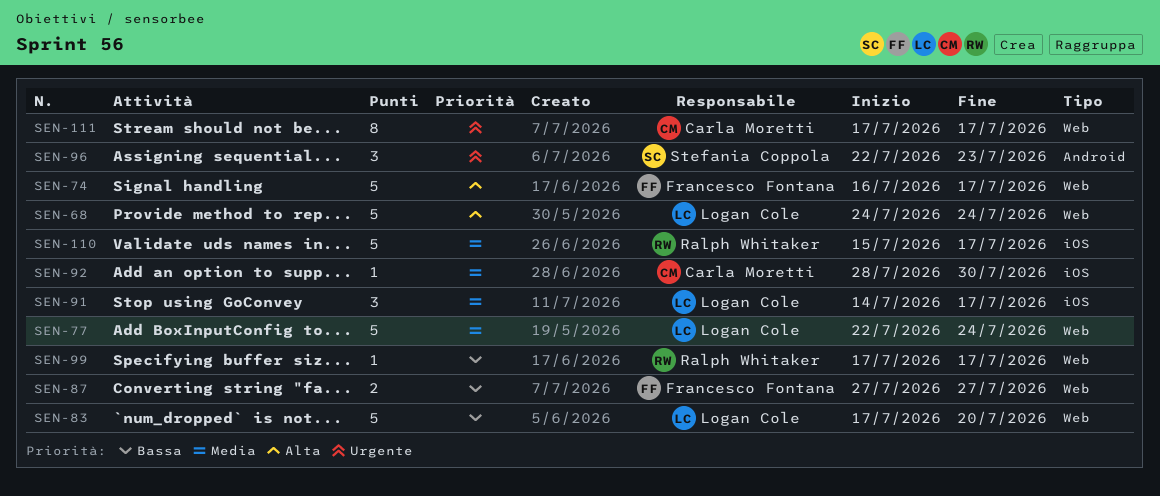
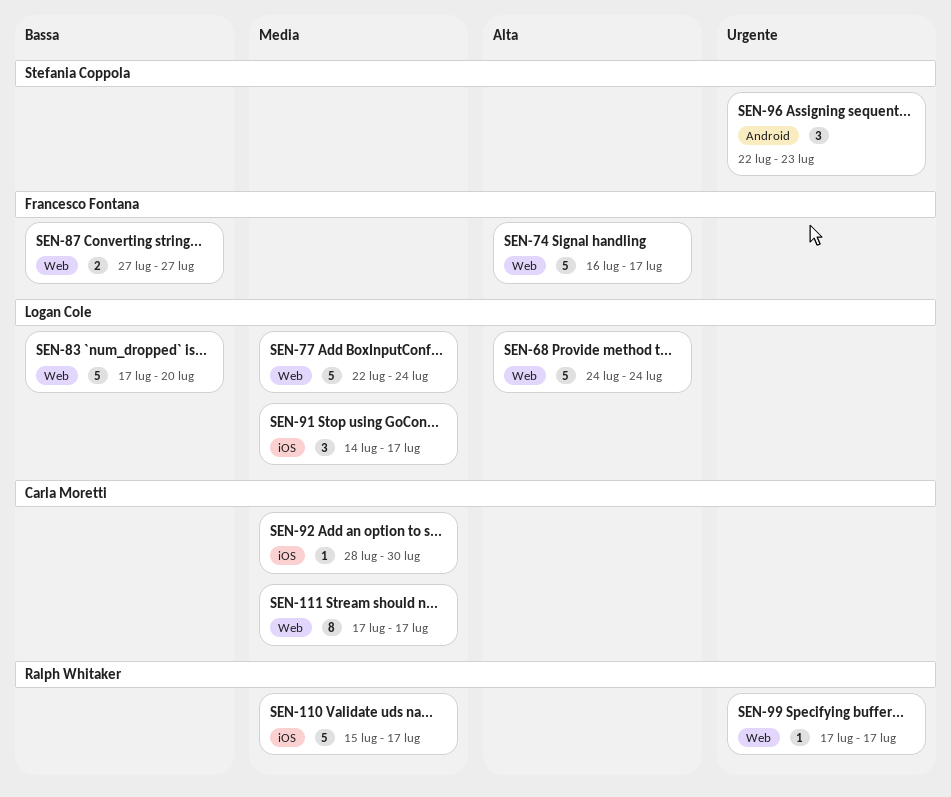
SEN-99, priority: Bassa -> Urgente
SEN-111, priority: Urgente -> Media

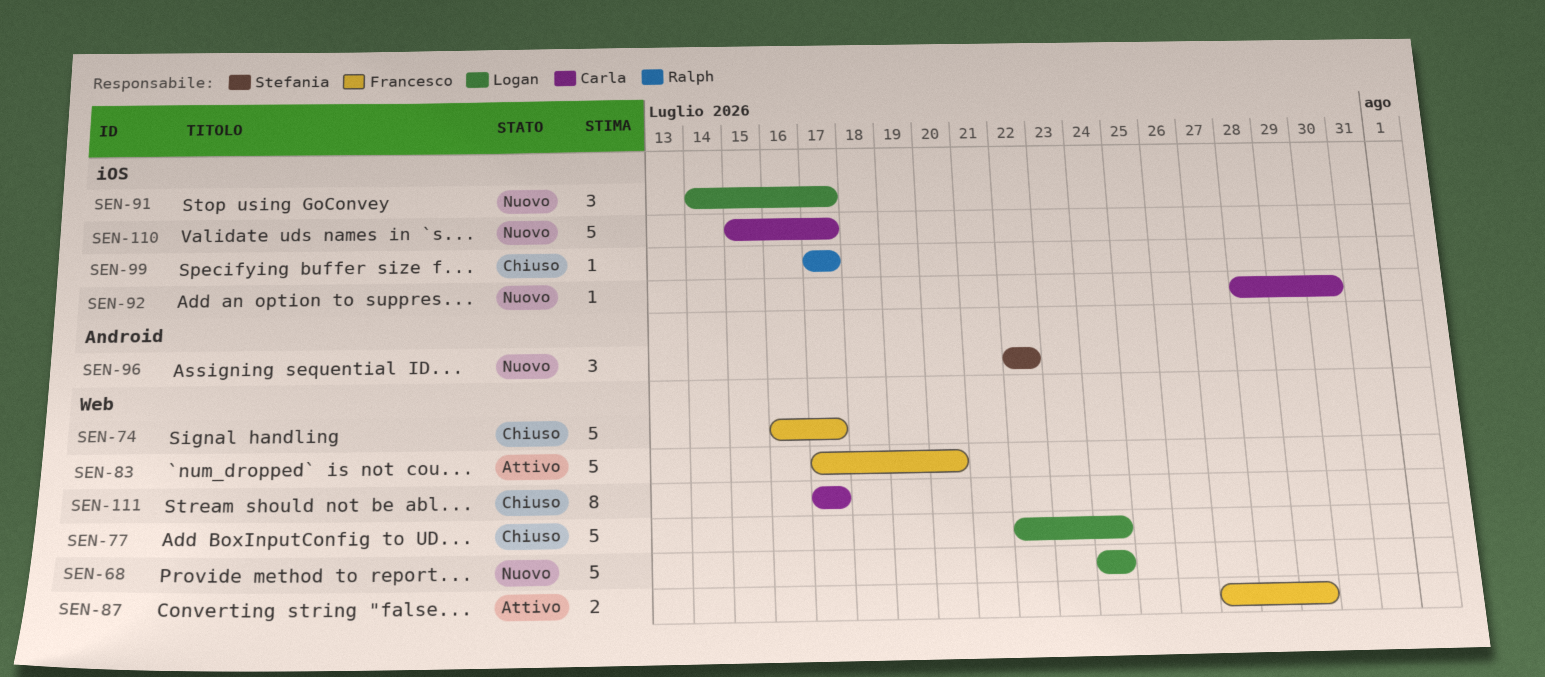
SEN-83, owner: Logan Cole -> Francesco Fontana
SEN-87, due: Jul 27 -> Jul 29
SEN-96, due: Jul 23 -> Jul 22
SEN-99, label: Web -> iOS
SEN-110, owner: Ralph Whitaker -> Carla Moretti

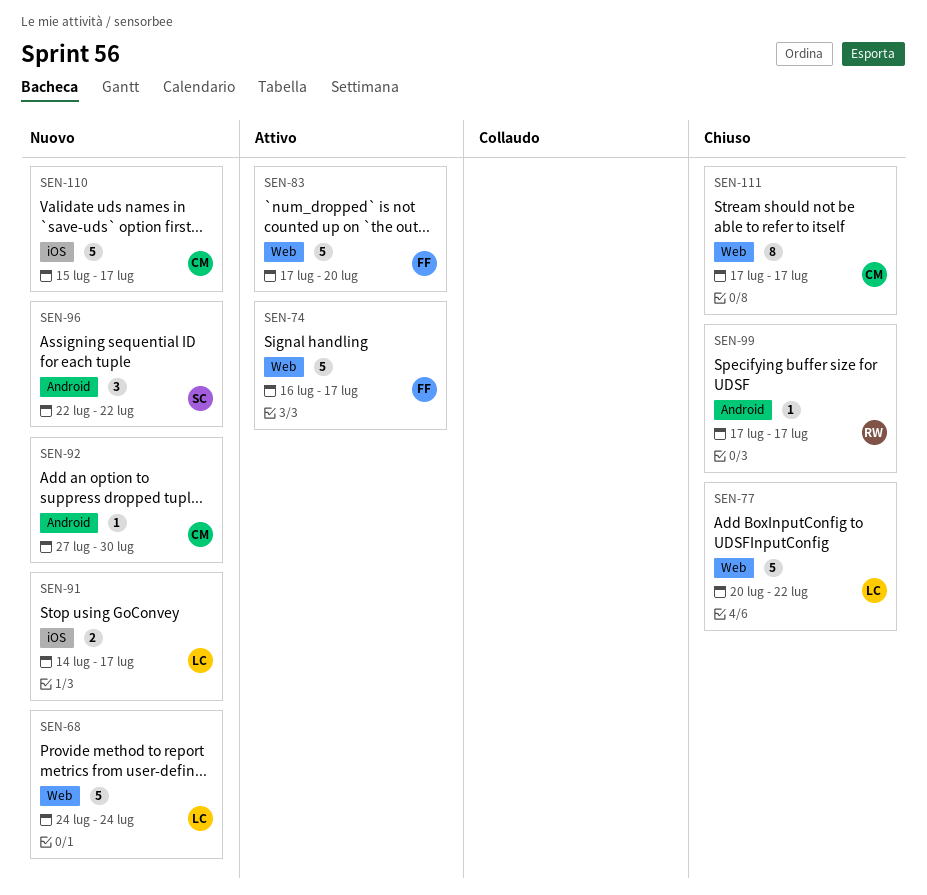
SEN-74, status: Chiuso -> Attivo
SEN-77, start: Jul 22 -> Jul 20
SEN-77, due: Jul 24 -> Jul 22
SEN-87: present -> none
SEN-91, estimate: 3 -> 2
SEN-92, label: iOS -> Android
SEN-92, start: Jul 28 -> Jul 27
SEN-99, label: iOS -> Android

